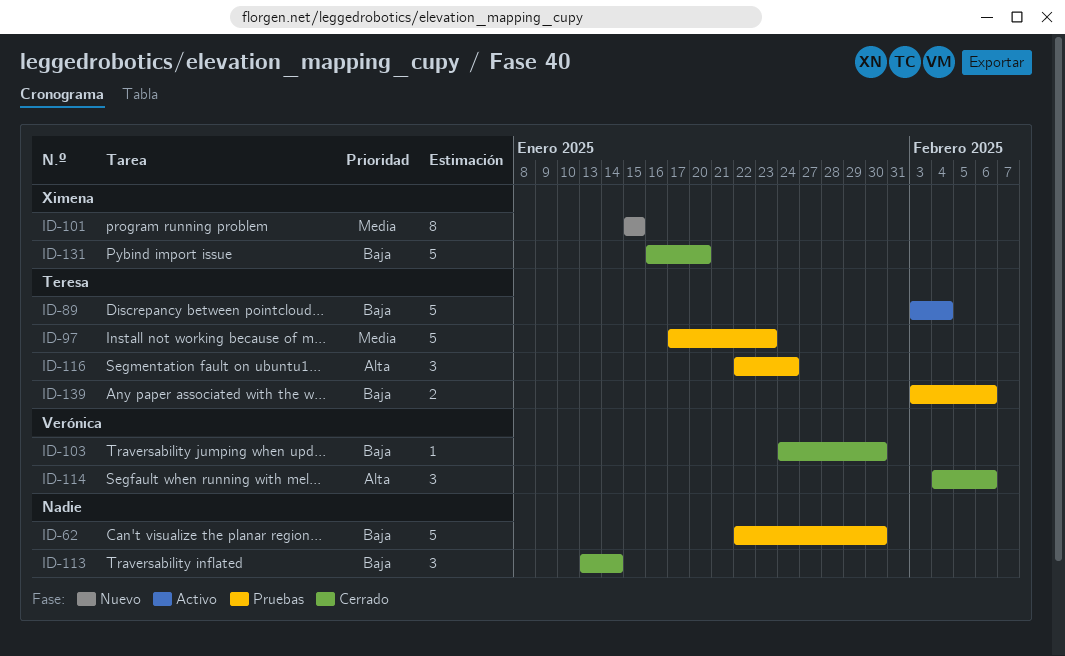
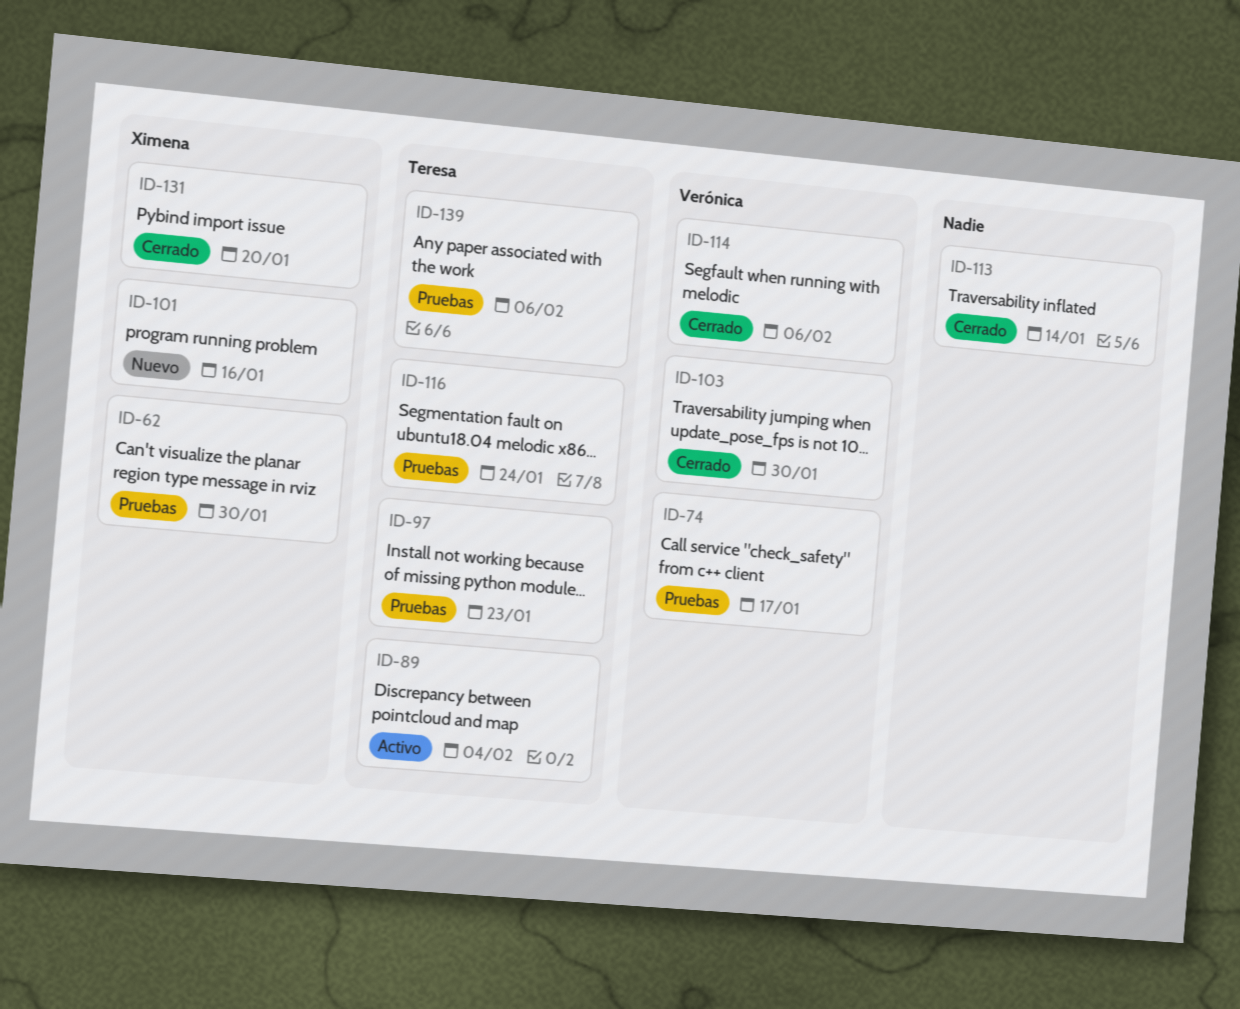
ID-62, owner: none -> Ximena
ID-74: none -> present
ID-101, due: Jan 15 -> Jan 16

